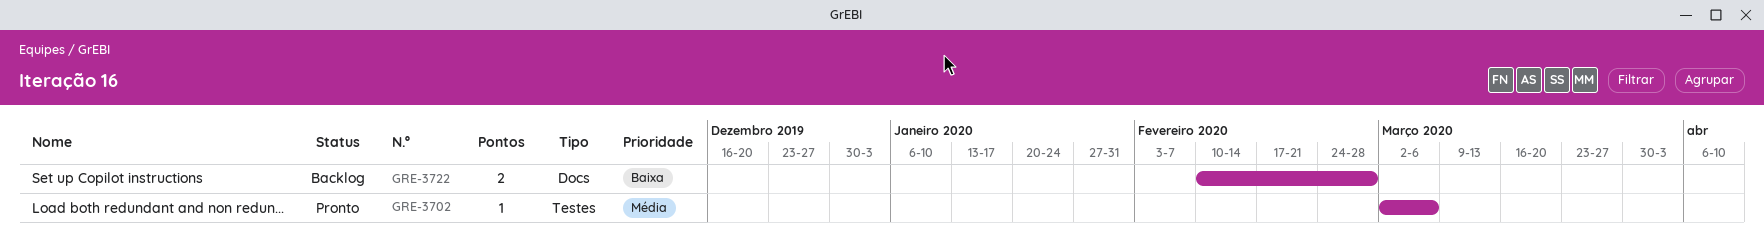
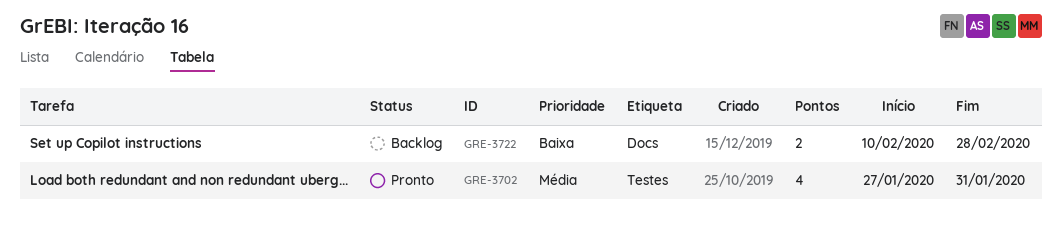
GRE-3702, estimate: 1 -> 4
GRE-3702, start: Mar 2 -> Jan 27
GRE-3702, due: Mar 6 -> Jan 31

